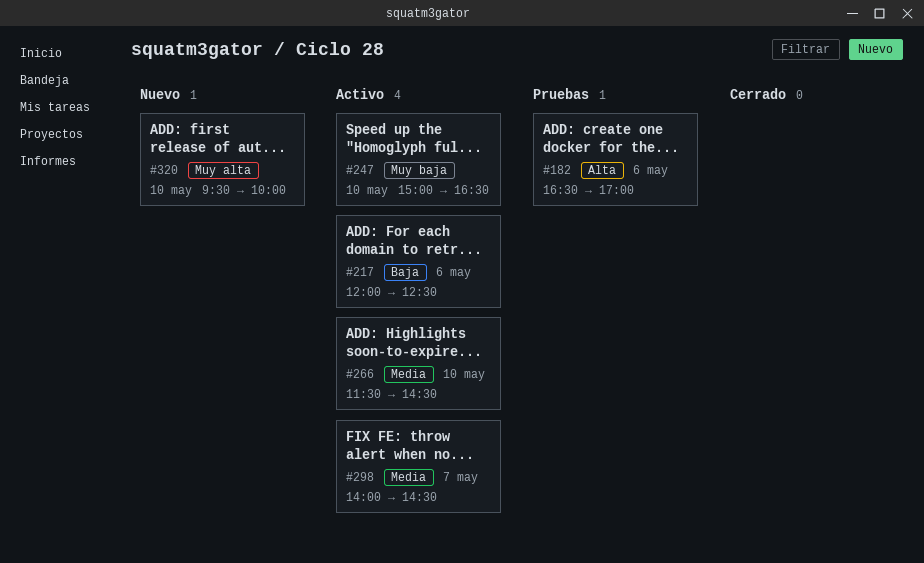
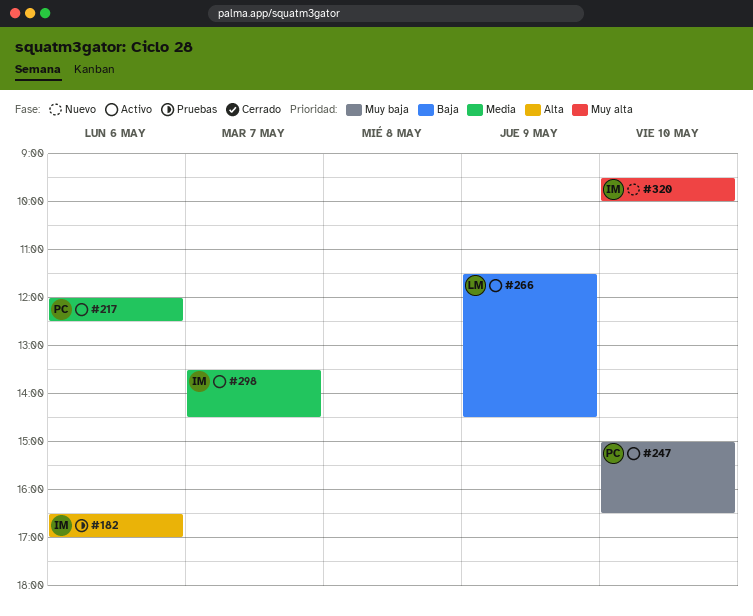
#217, priority: Baja -> Media
#266, priority: Media -> Baja
#266, day: May 10 -> May 9
#298, begins: 14:00 -> 13:30

